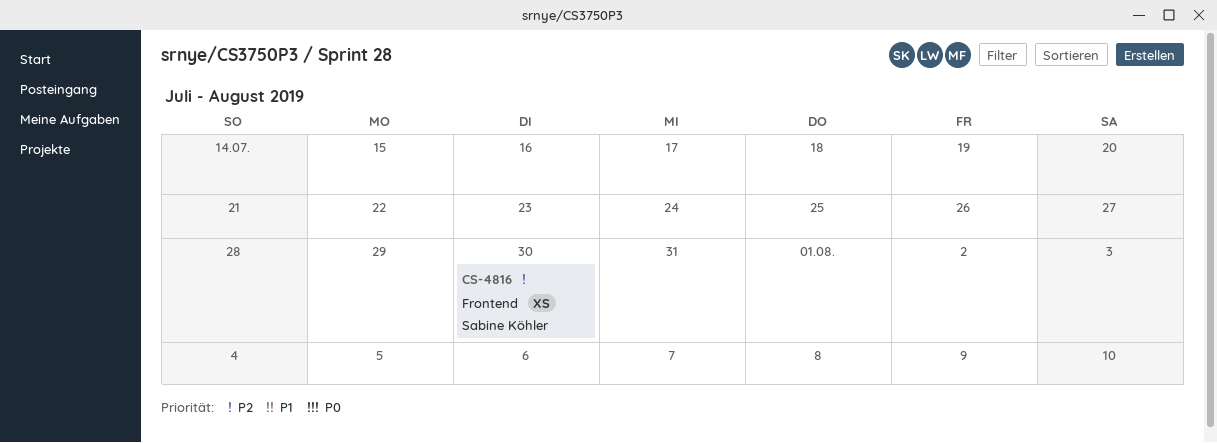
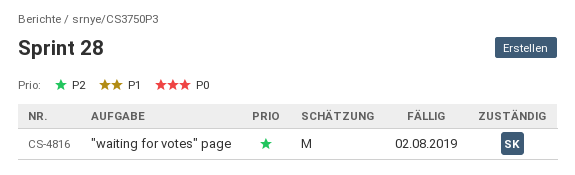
CS-4816, estimate: XS -> M
CS-4816, due: Jul 30 -> Aug 2

